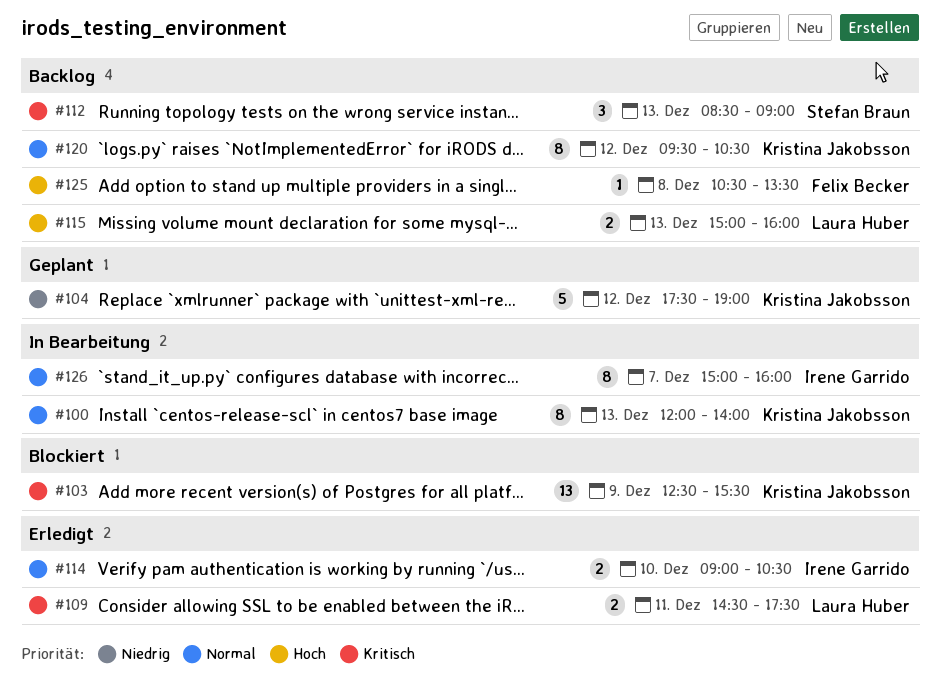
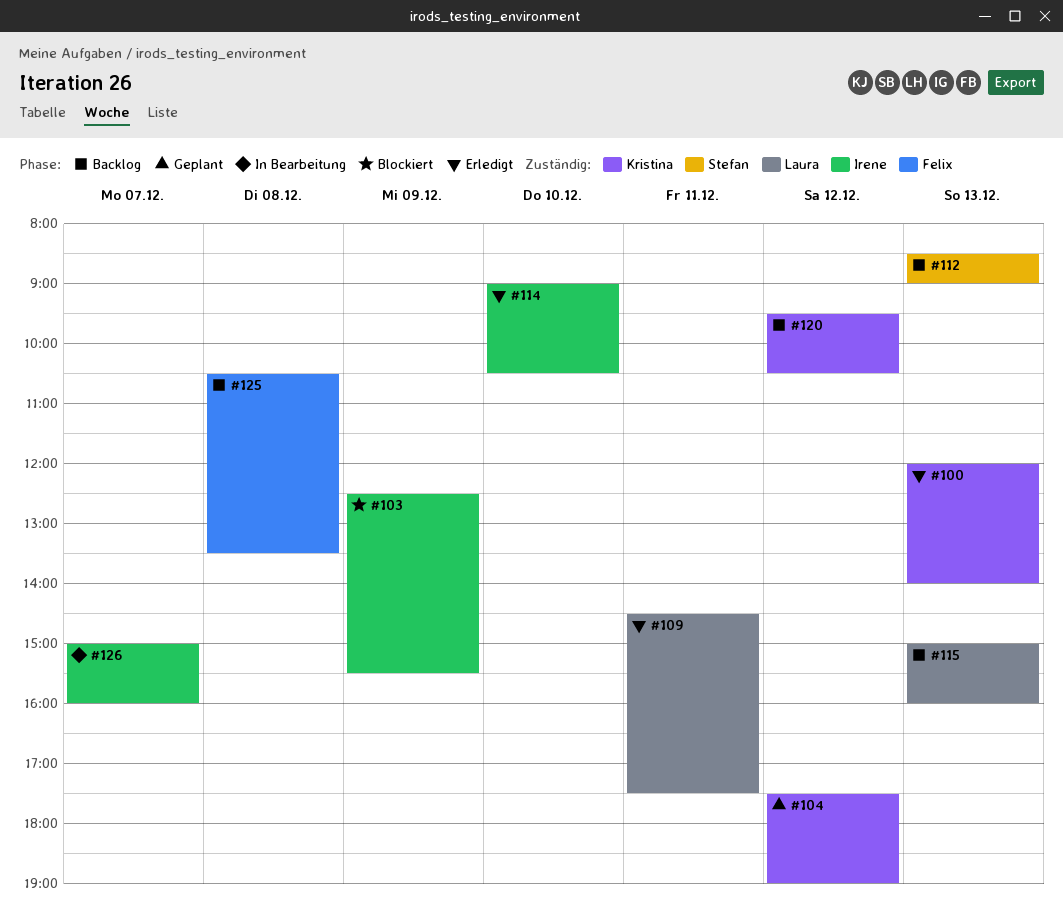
#100, status: In Bearbeitung -> Erledigt
#103, owner: Kristina Jakobsson -> Irene Garrido

